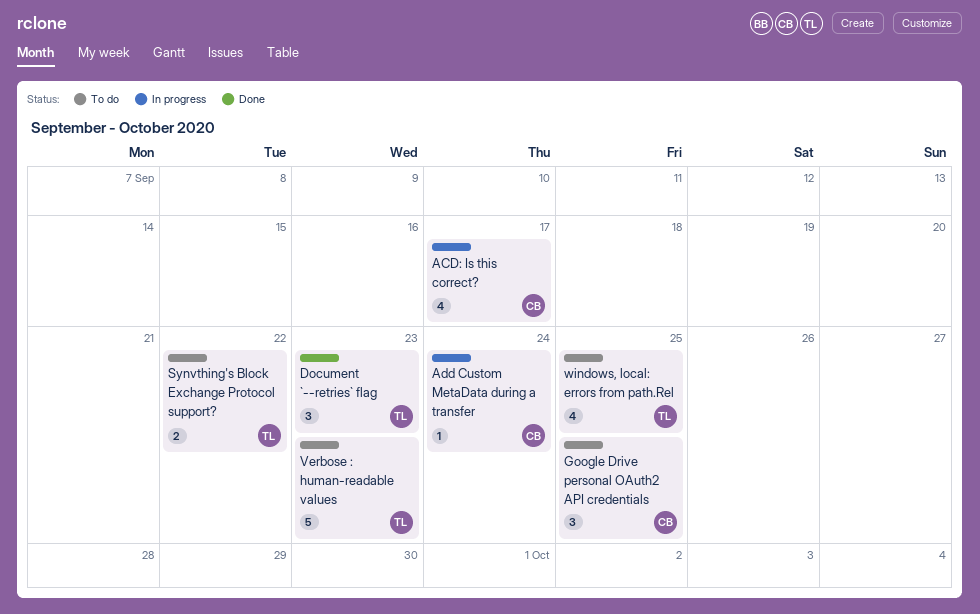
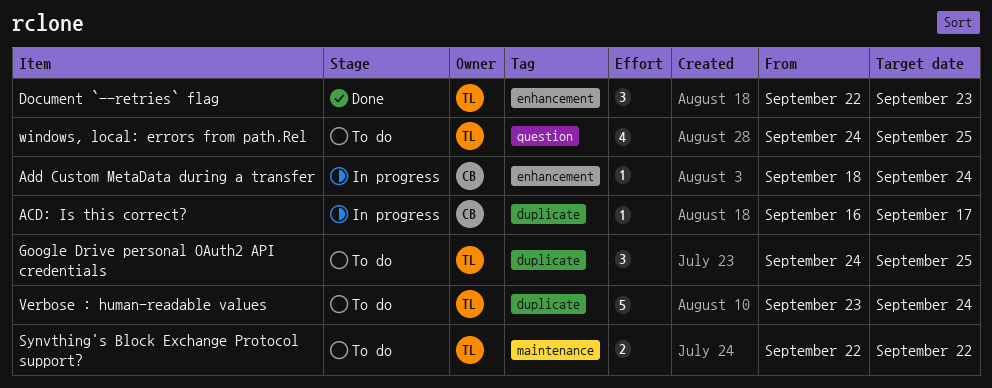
ACD: Is this correct?, estimate: 4 -> 1
Google Drive personal OAuth2 API credentials, owner: CB -> TL
Verbose : human-readable values, due: Sep 23 -> Sep 24

